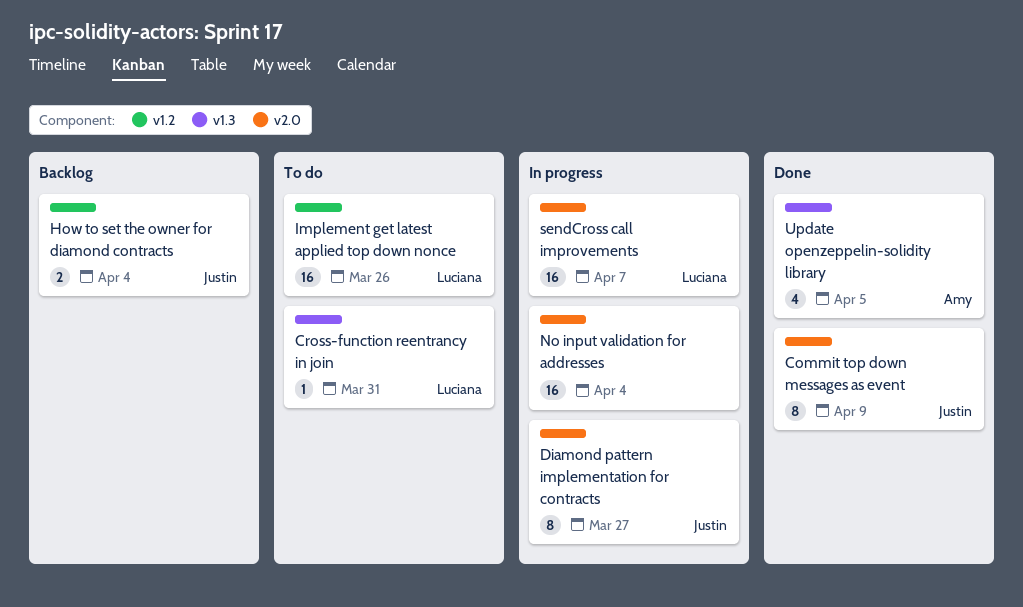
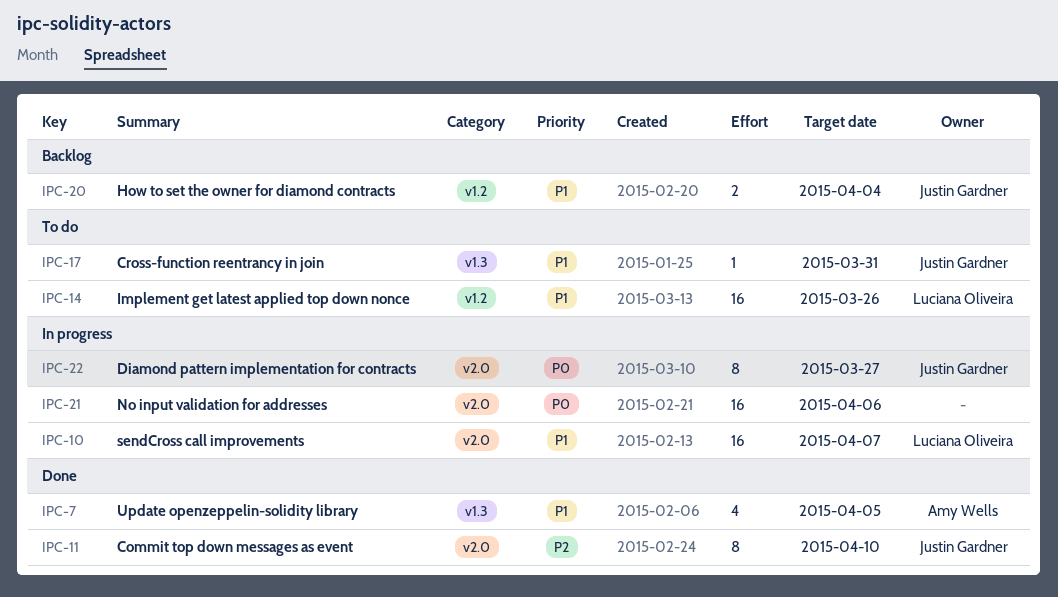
Commit top down messages as event, due: Apr 9 -> Apr 10
Cross-function reentrancy in join, owner: Luciana Oliveira -> Justin Gardner
No input validation for addresses, due: Apr 4 -> Apr 6

